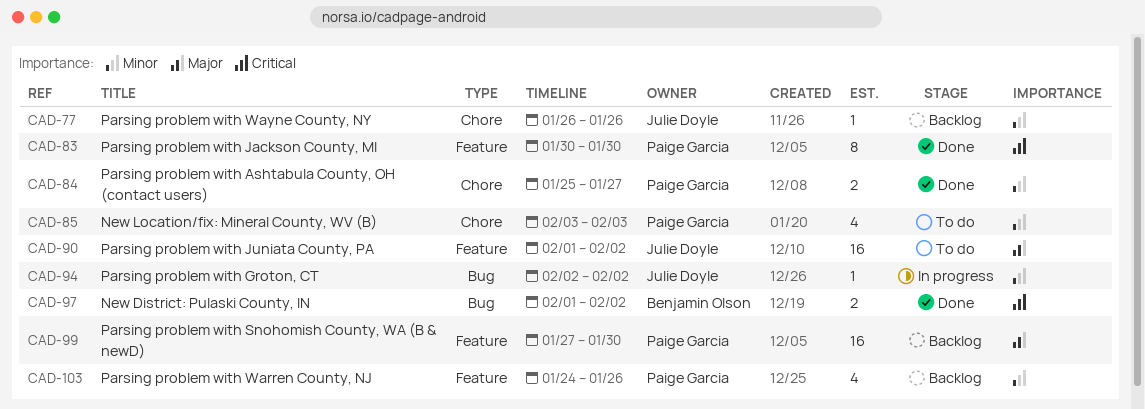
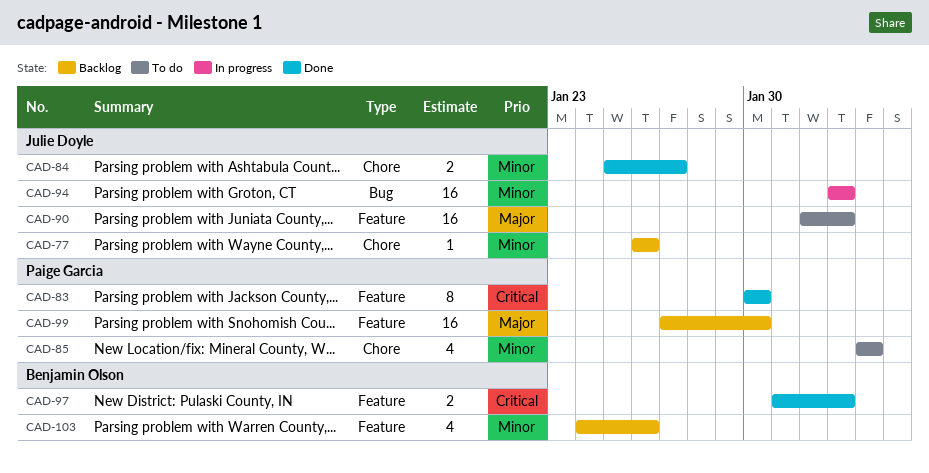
CAD-84, owner: Paige Garcia -> Julie Doyle
CAD-94, estimate: 1 -> 16
CAD-97, label: Bug -> Feature
CAD-97, start: Feb 1 -> Jan 31
CAD-103, owner: Paige Garcia -> Benjamin Olson

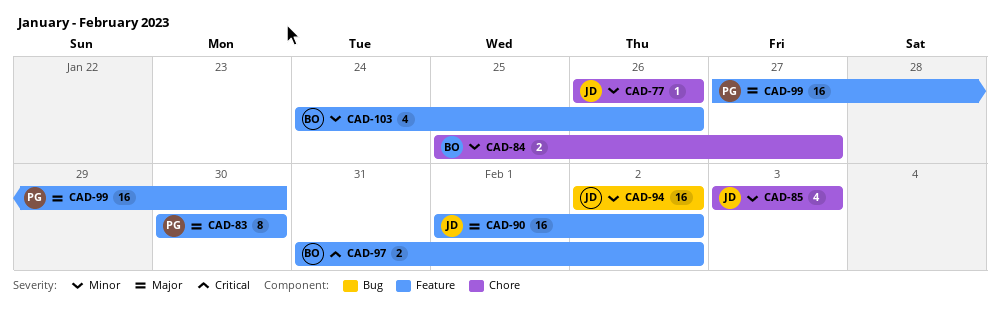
CAD-83, priority: Critical -> Major
CAD-84, owner: Julie Doyle -> Benjamin Olson
CAD-85, owner: Paige Garcia -> Julie Doyle

